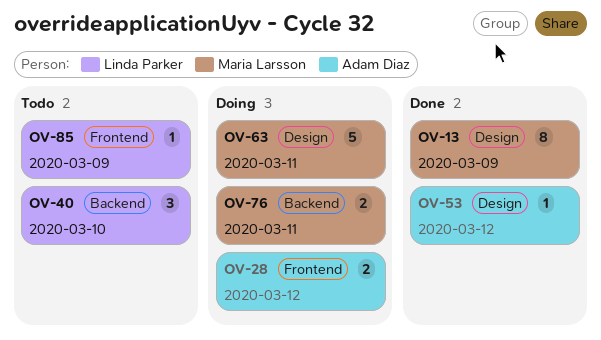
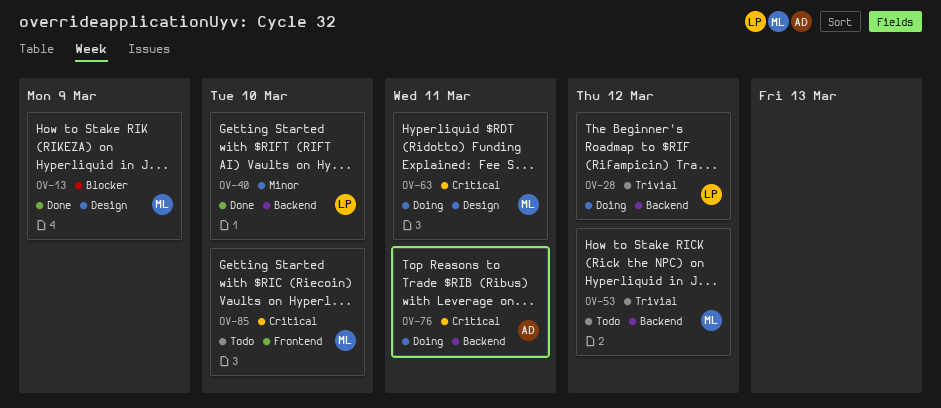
OV-28, owner: Adam Diaz -> Linda Parker
OV-28, label: Frontend -> Backend
OV-40, status: Todo -> Done
OV-53, status: Done -> Todo
OV-53, owner: Adam Diaz -> Maria Larsson
OV-53, label: Design -> Backend
OV-76, owner: Maria Larsson -> Adam Diaz
OV-85, owner: Linda Parker -> Maria Larsson
OV-85, due: Mar 9 -> Mar 10

